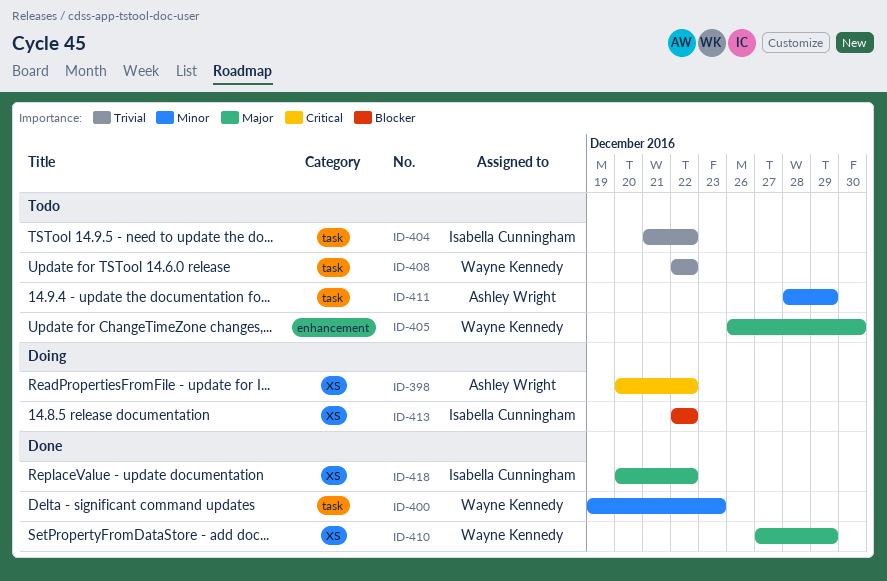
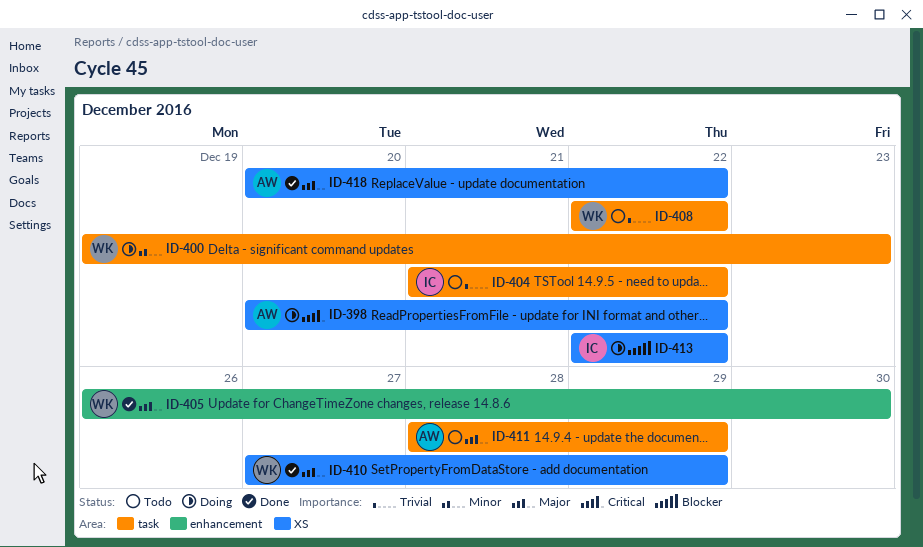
ID-400, status: Done -> Doing
ID-405, status: Todo -> Done
ID-411, priority: Minor -> Major
ID-418, owner: Isabella Cunningham -> Ashley Wright

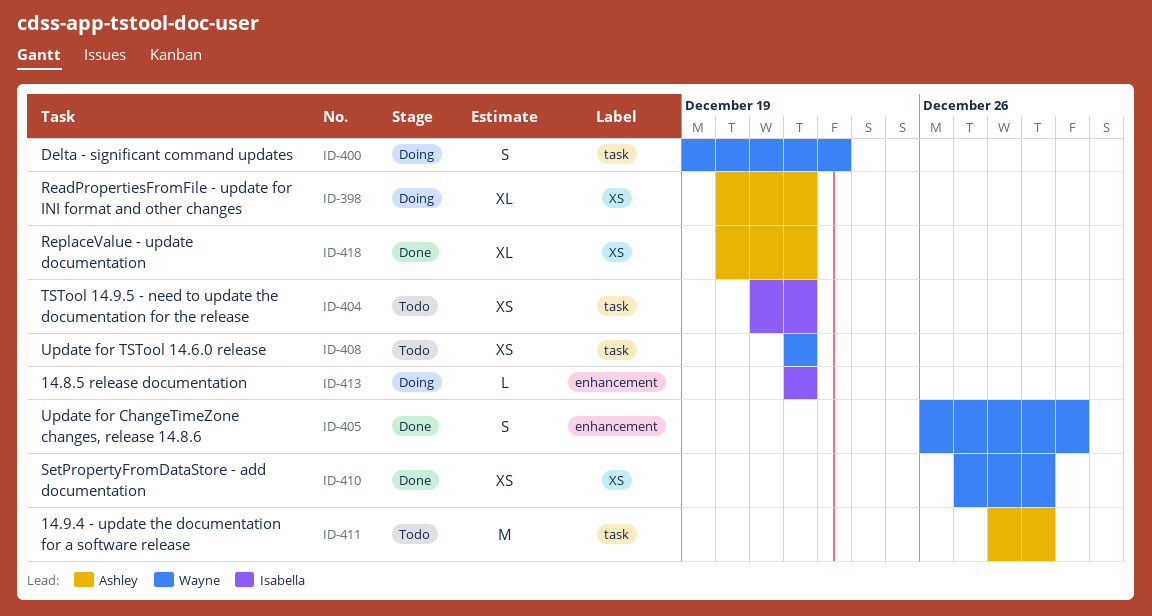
ID-413, label: XS -> enhancement

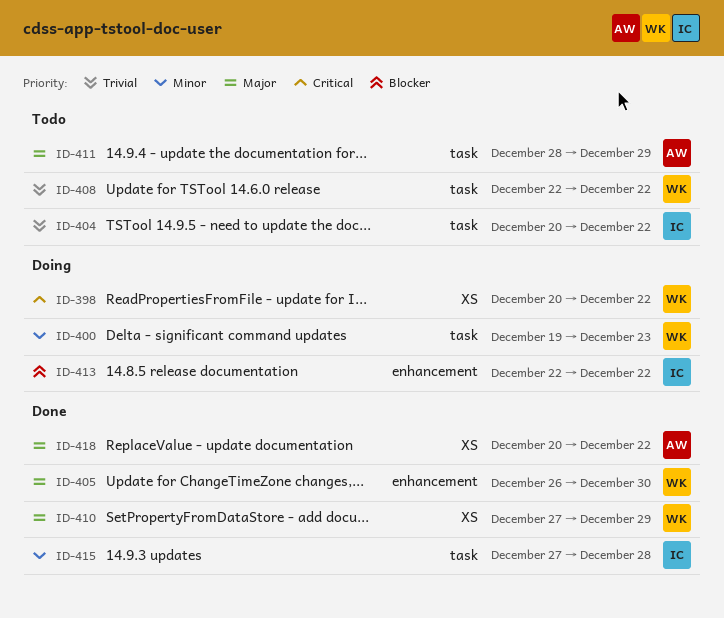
ID-398, owner: Ashley -> Wayne
ID-404, start: Dec 21 -> Dec 20
ID-415: none -> present

